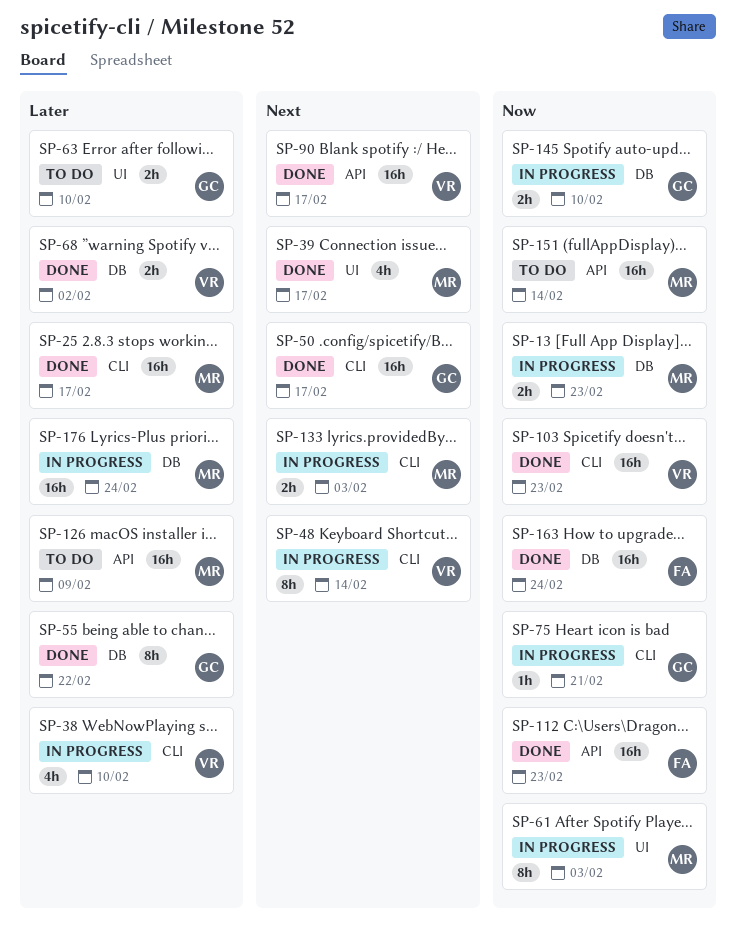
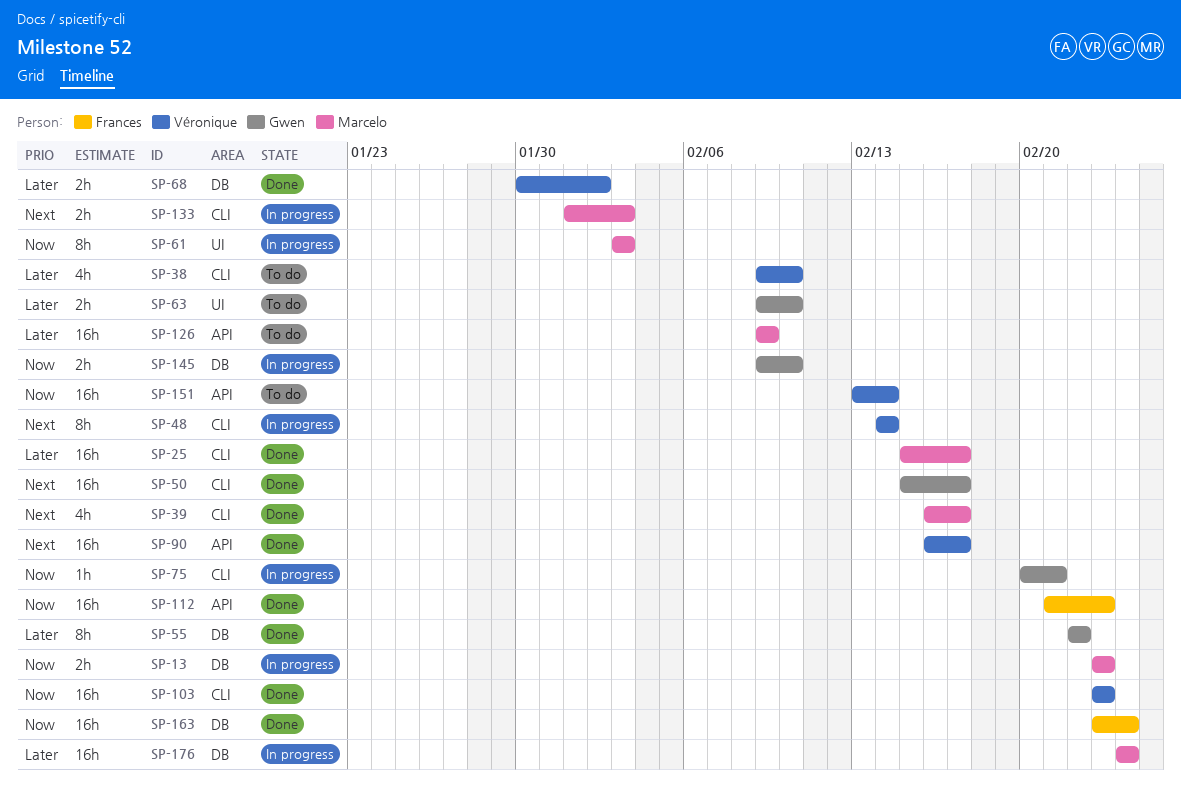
SP-38, status: In progress -> To do
SP-39, label: UI -> CLI
SP-151, owner: Marcelo -> Véronique

